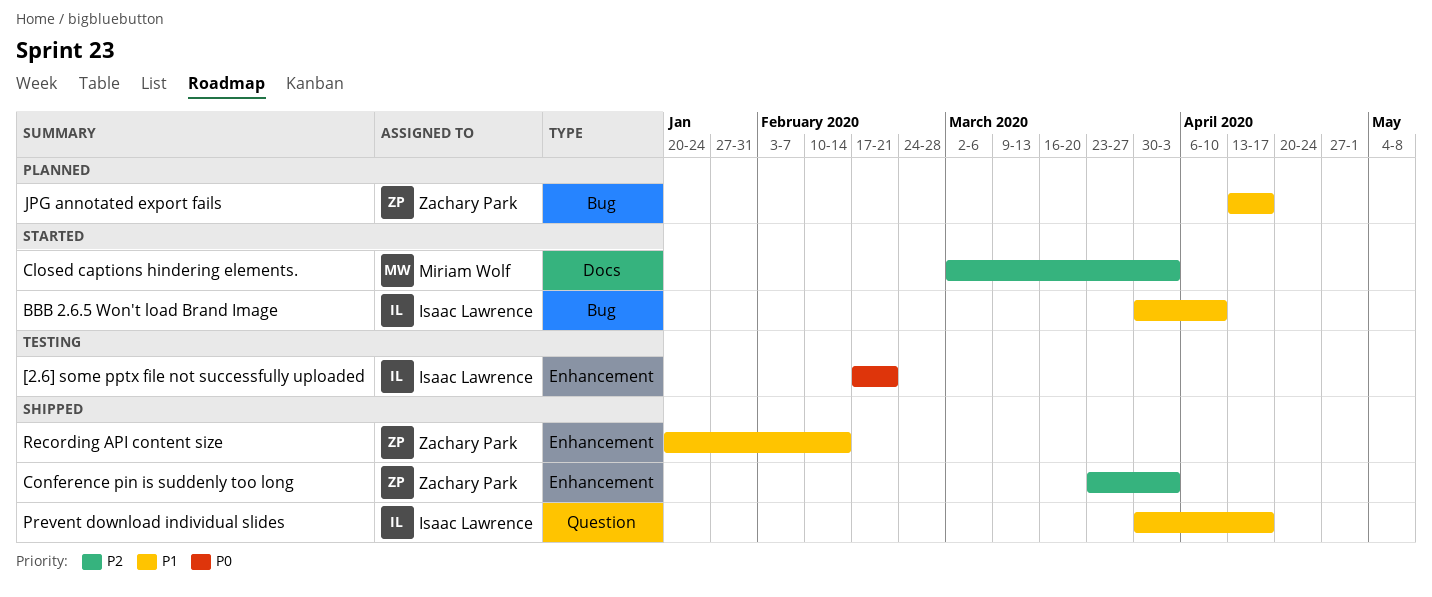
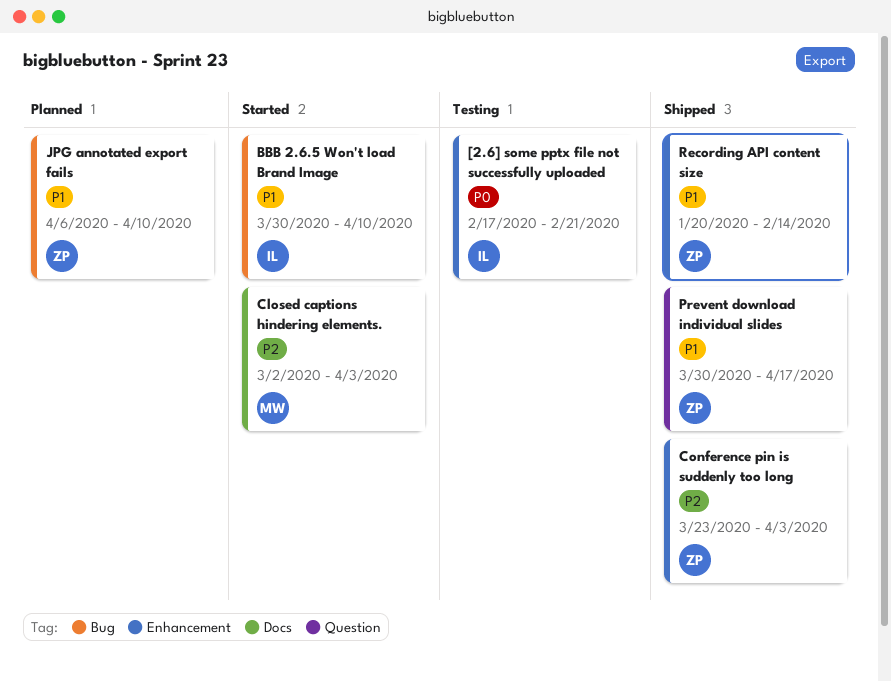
JPG annotated export fails, start: Apr 13 -> Apr 6
JPG annotated export fails, due: Apr 17 -> Apr 10
Prevent download individual slides, owner: Isaac Lawrence -> Zachary Park

